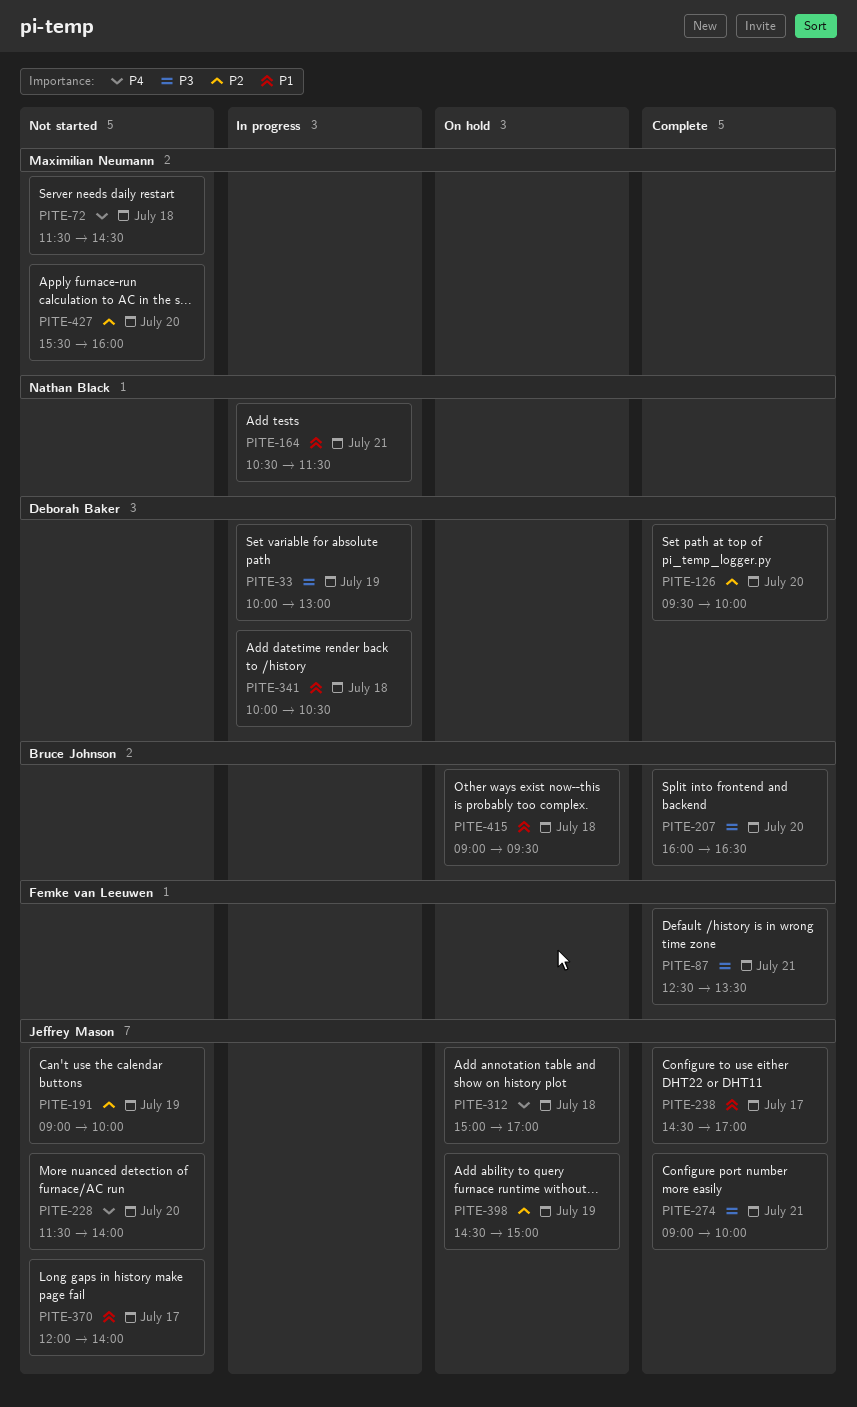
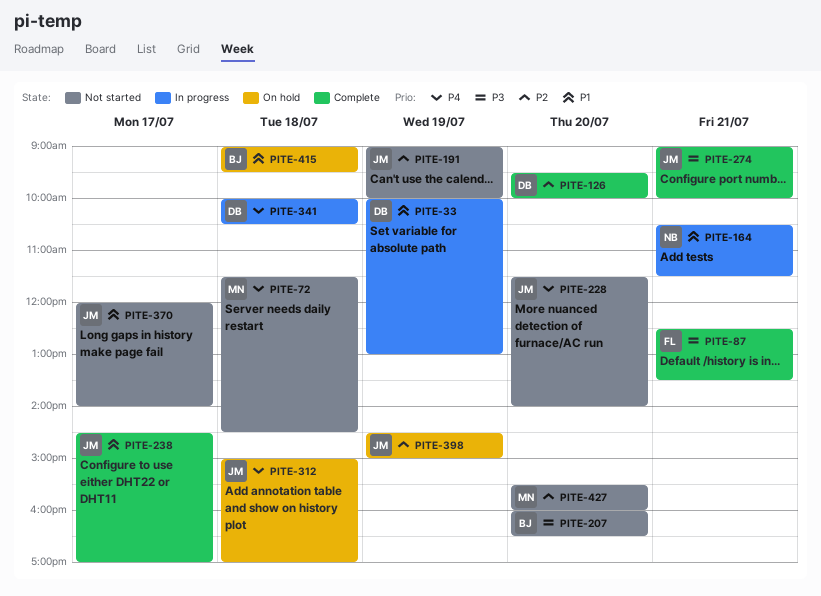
PITE-33, priority: P3 -> P1
PITE-207, status: Complete -> Not started
PITE-341, priority: P1 -> P4

